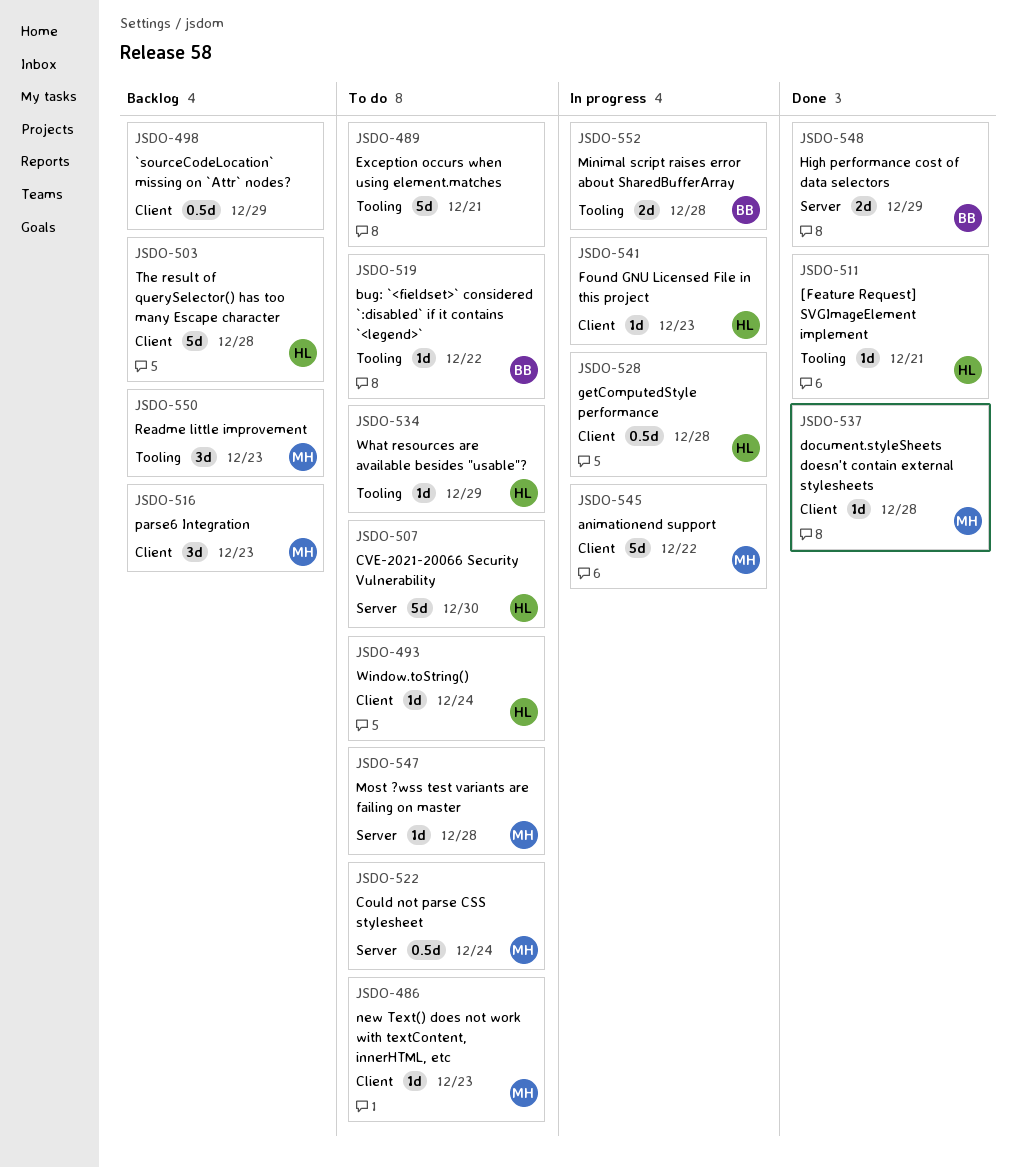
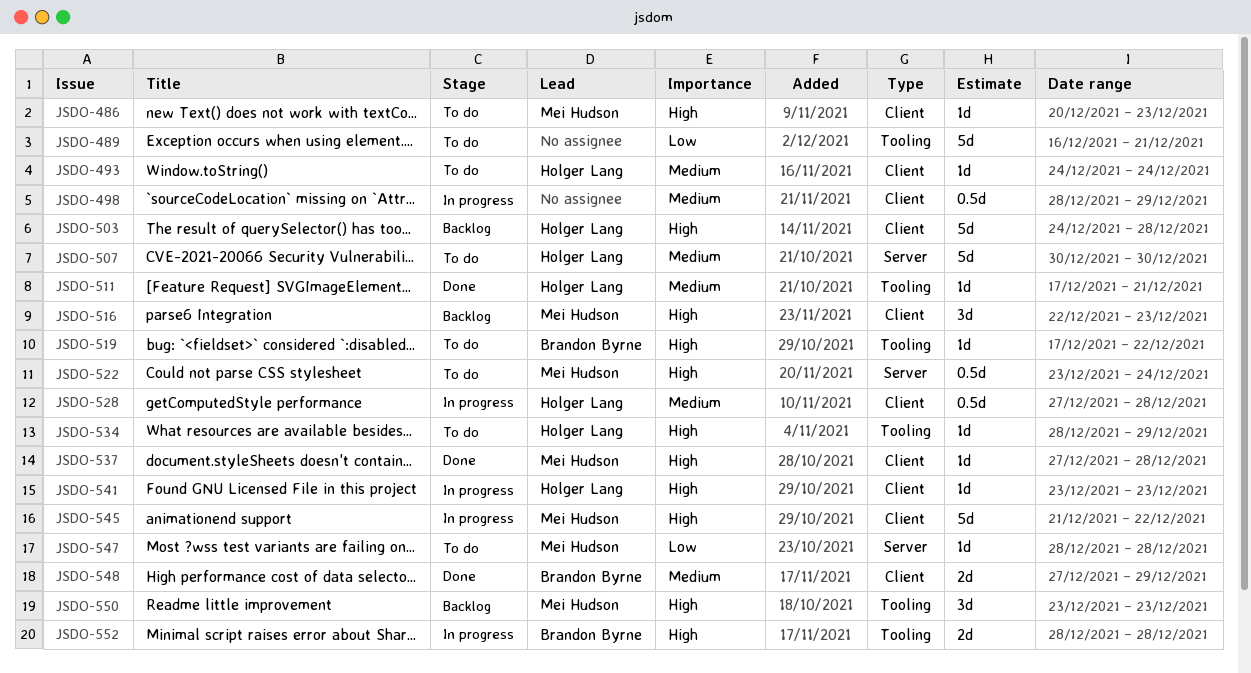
JSDO-498, status: Backlog -> In progress
JSDO-548, label: Server -> Client

